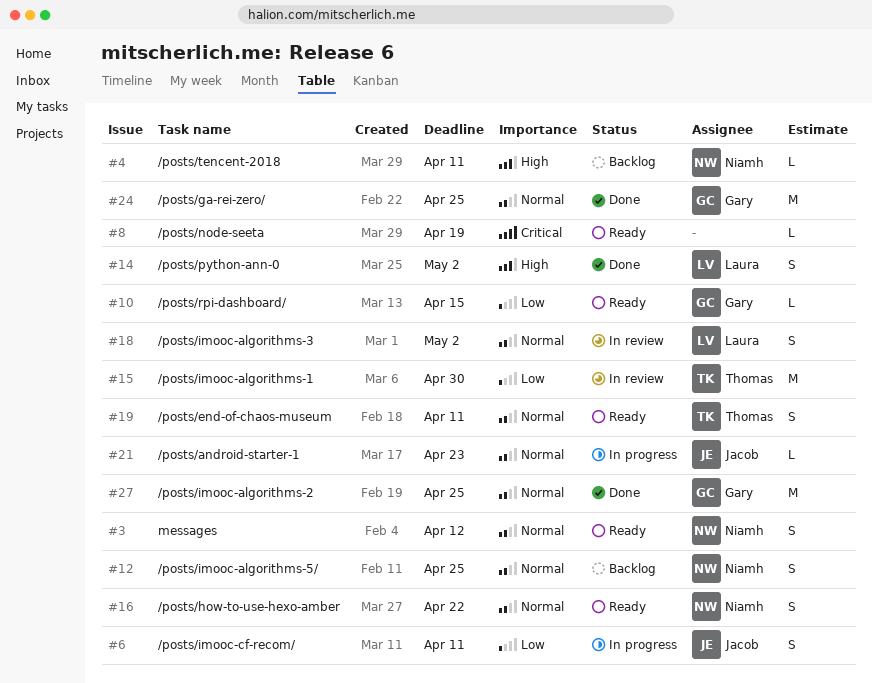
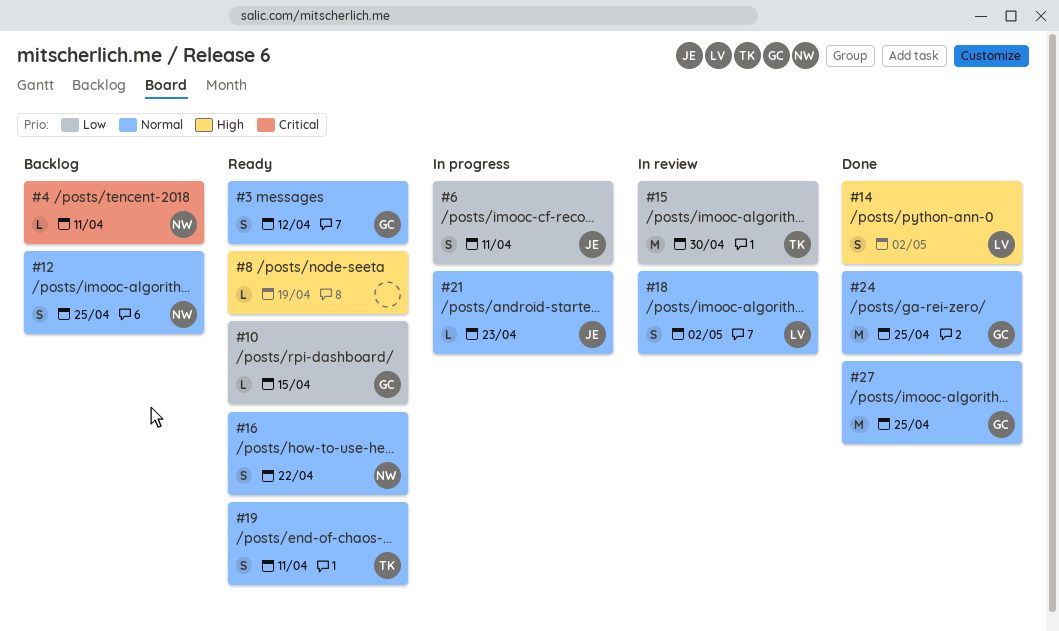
#3, owner: Niamh -> Gary
#4, priority: High -> Critical
#8, priority: Critical -> High

